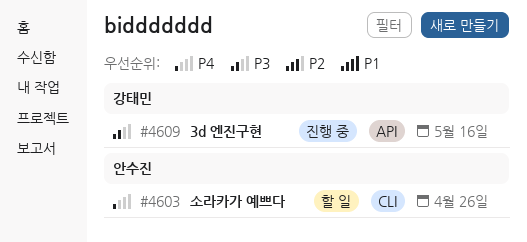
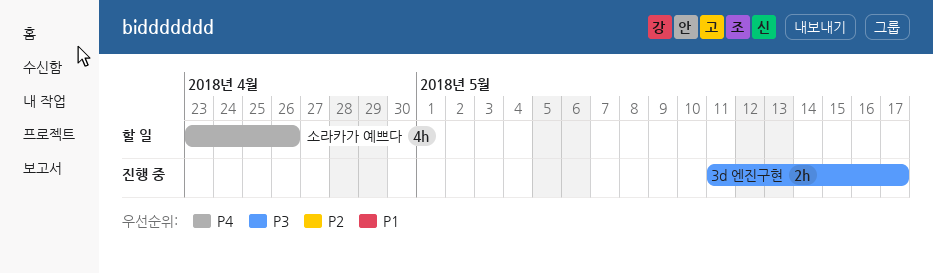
3d 엔진구현, due: May 16 -> May 17

